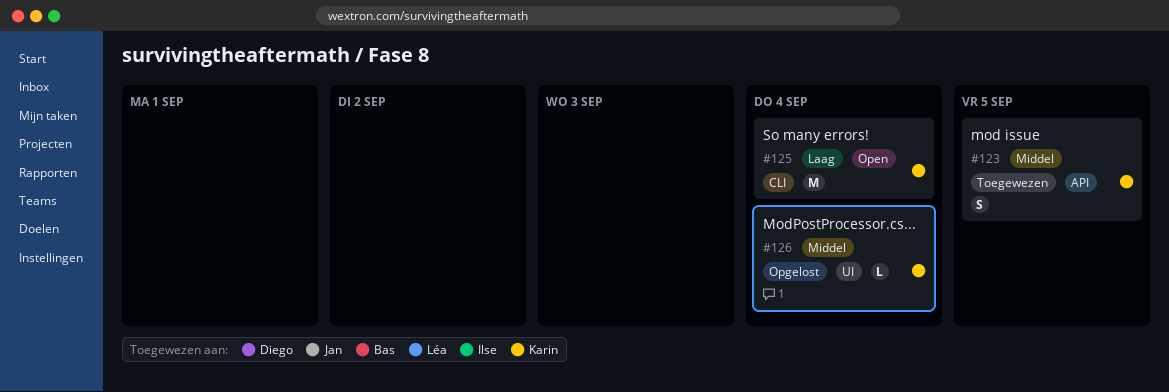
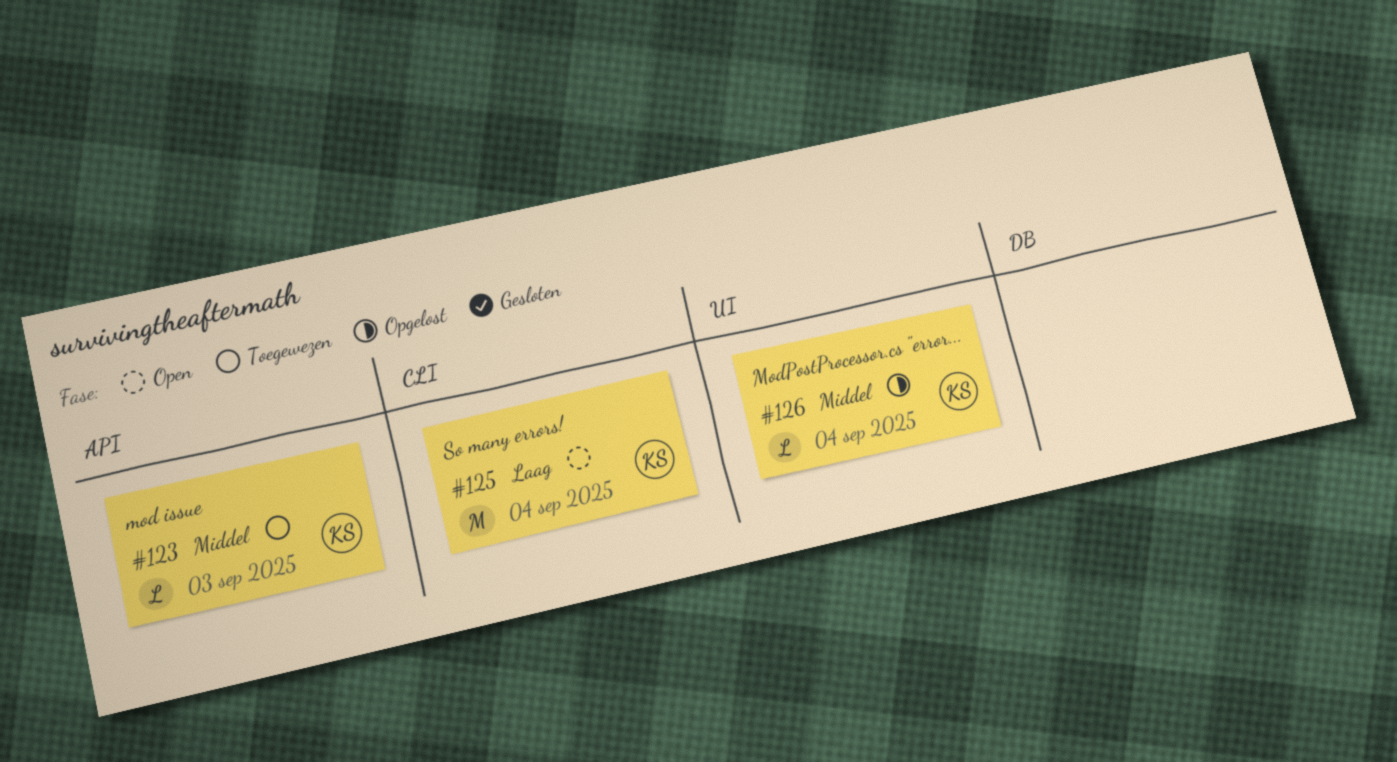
#123, estimate: S -> L
#123, due: Sep 5 -> Sep 3

